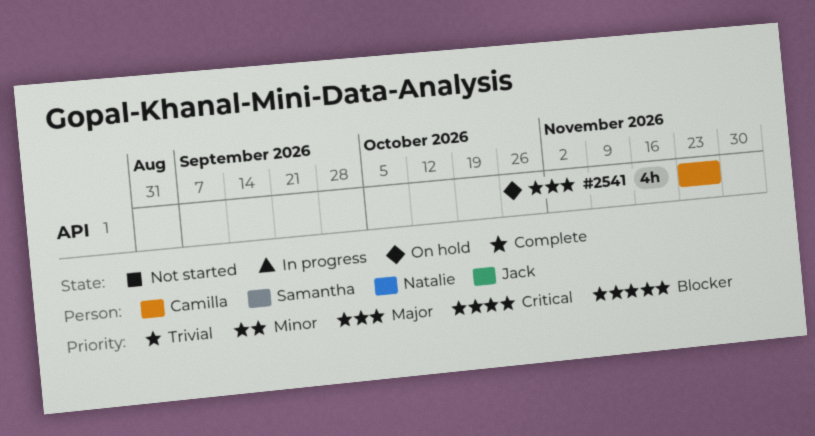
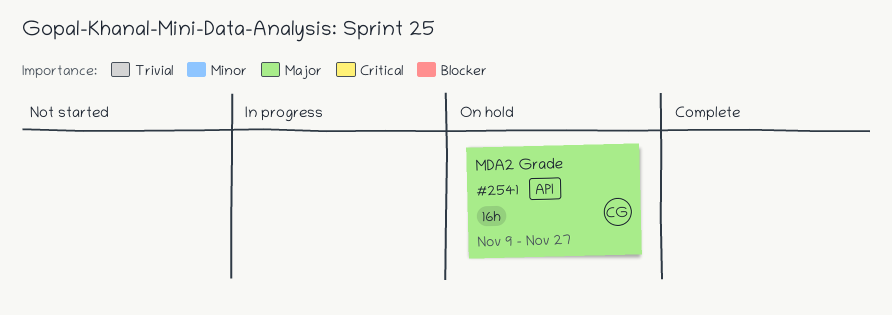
#2541, estimate: 4h -> 16h
#2541, start: Nov 23 -> Nov 9

